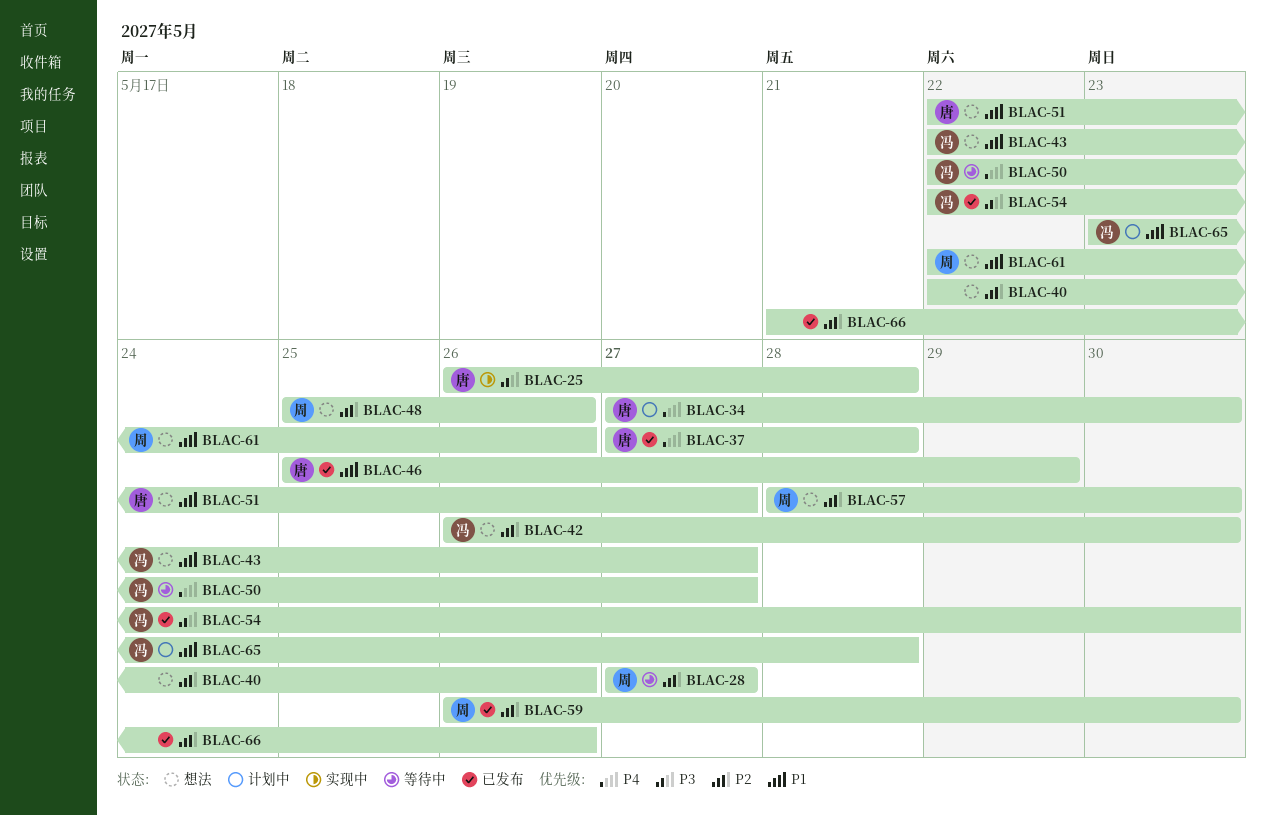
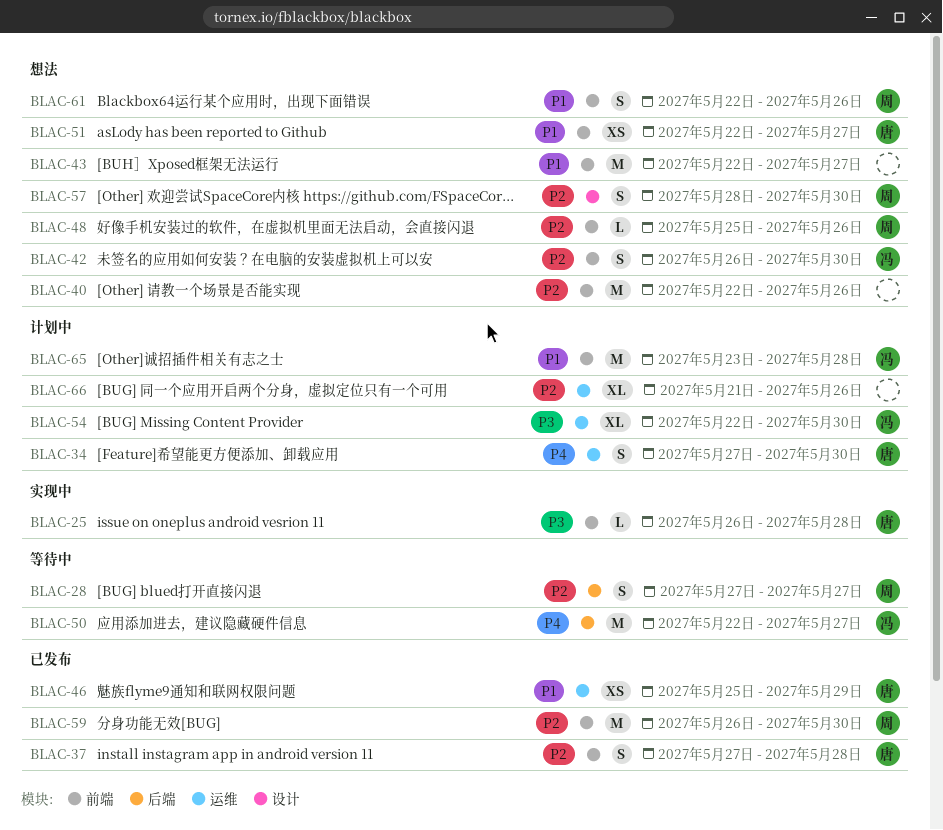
BLAC-37, priority: P4 -> P2
BLAC-43, owner: 冯 -> none
BLAC-54, status: 已发布 -> 计划中
BLAC-66, status: 已发布 -> 计划中

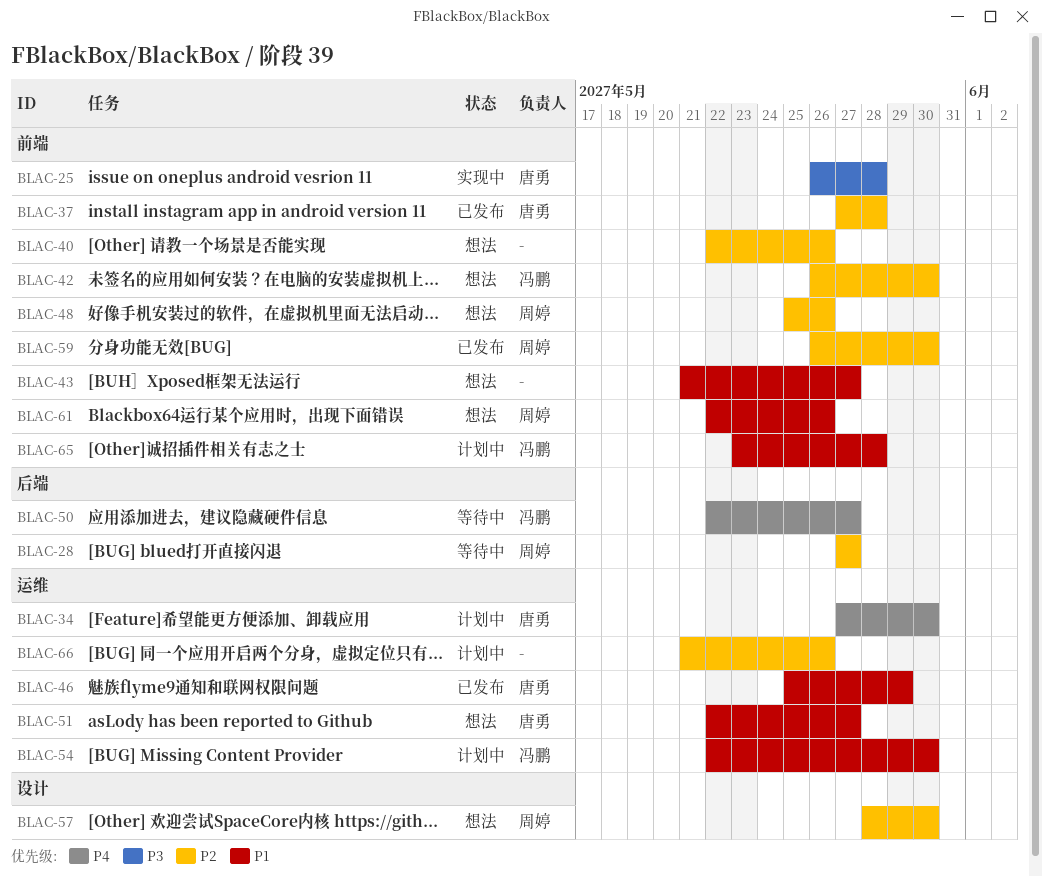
BLAC-43, start: May 22 -> May 21
BLAC-51, label: 前端 -> 运维
BLAC-54, priority: P3 -> P1

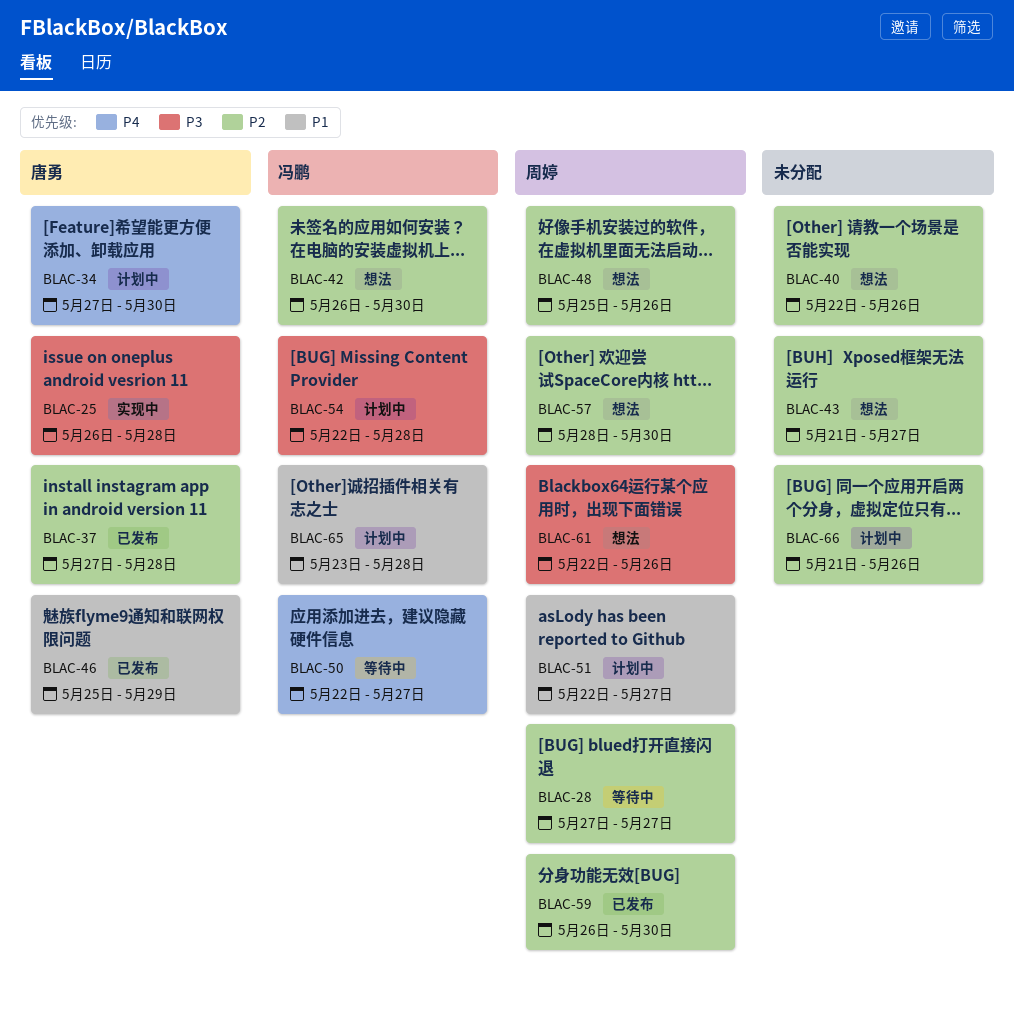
BLAC-43, priority: P1 -> P2
BLAC-51, status: 想法 -> 计划中
BLAC-51, owner: 唐勇 -> 周婷
BLAC-54, priority: P1 -> P3
BLAC-54, due: May 30 -> May 28
BLAC-61, priority: P1 -> P3

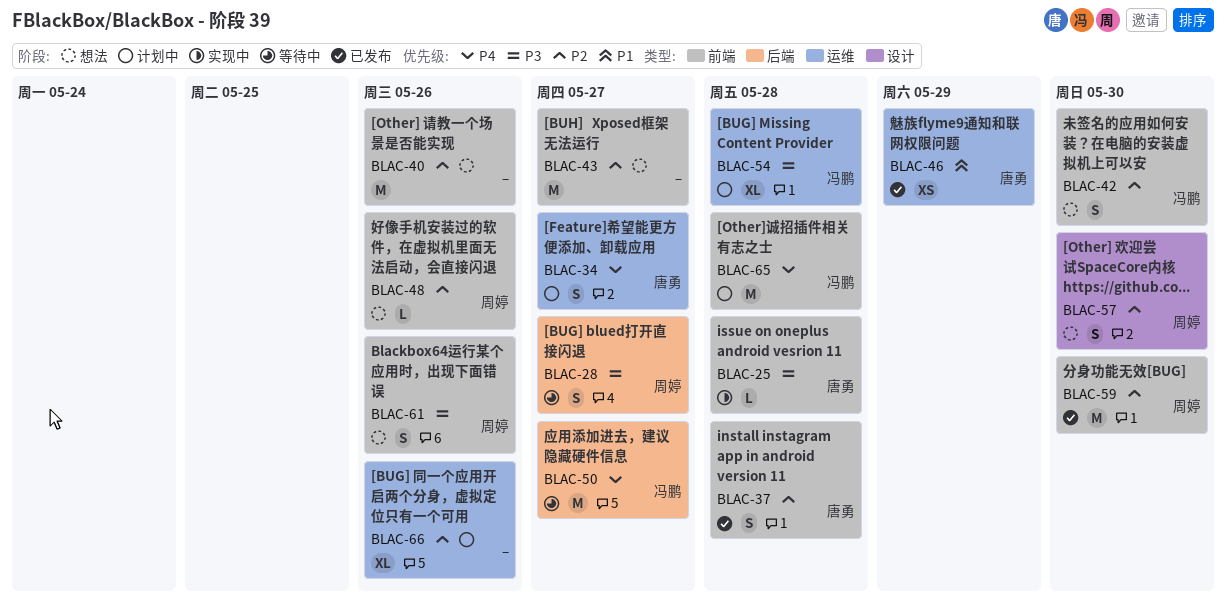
BLAC-28, priority: P2 -> P3
BLAC-34, due: May 30 -> May 27
BLAC-51: present -> none
BLAC-65, priority: P1 -> P4

